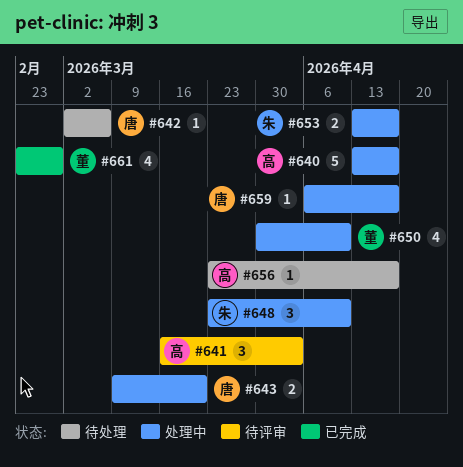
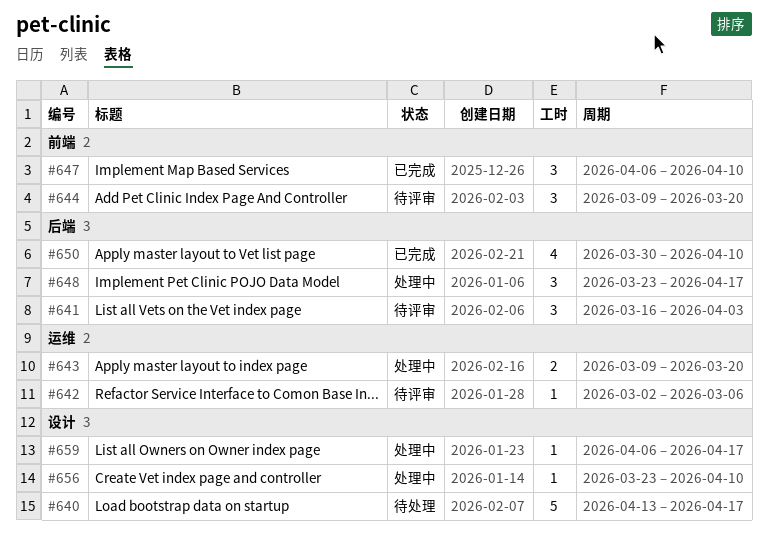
#640, status: 处理中 -> 待处理
#642, status: 待处理 -> 待评审
#644: none -> present
#647: none -> present
#648, due: Apr 10 -> Apr 17
#650, status: 处理中 -> 已完成
#653: present -> none
#656, status: 待处理 -> 处理中
#656, due: Apr 17 -> Apr 10
#661: present -> none

